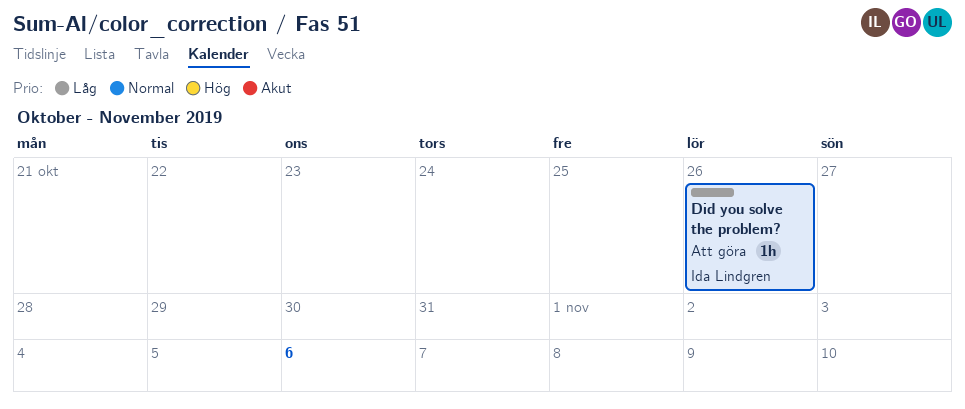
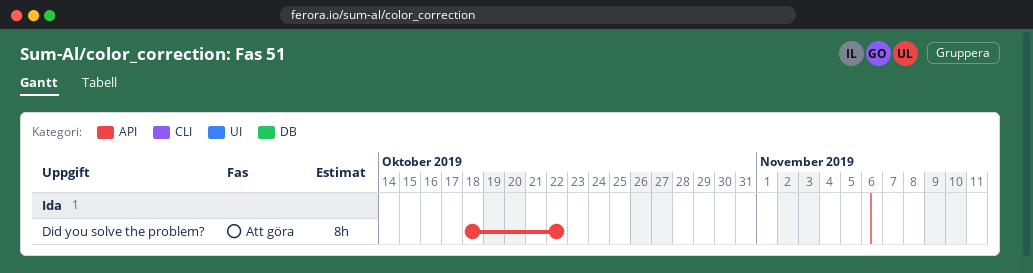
Did you solve the problem?, estimate: 1h -> 8h
Did you solve the problem?, due: Oct 26 -> Oct 22

